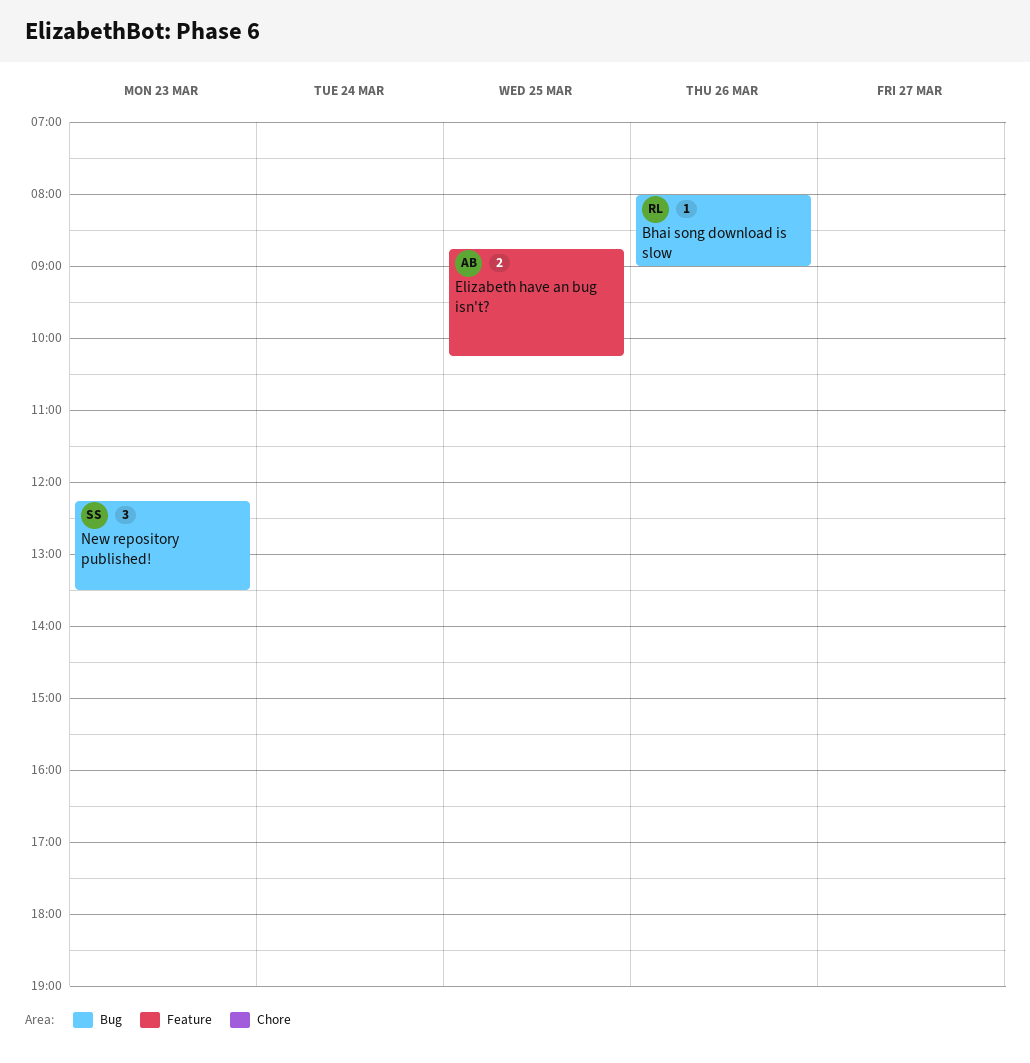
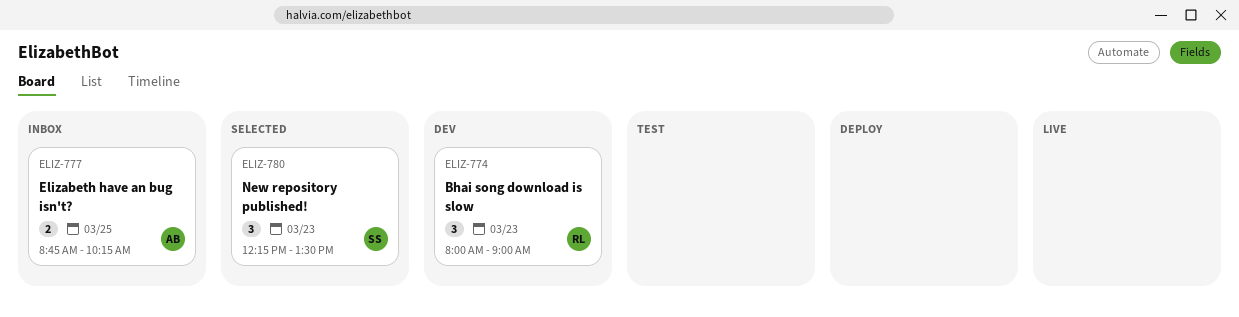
Bhai song download is slow, estimate: 1 -> 3
Bhai song download is slow, day: Mar 26 -> Mar 23

